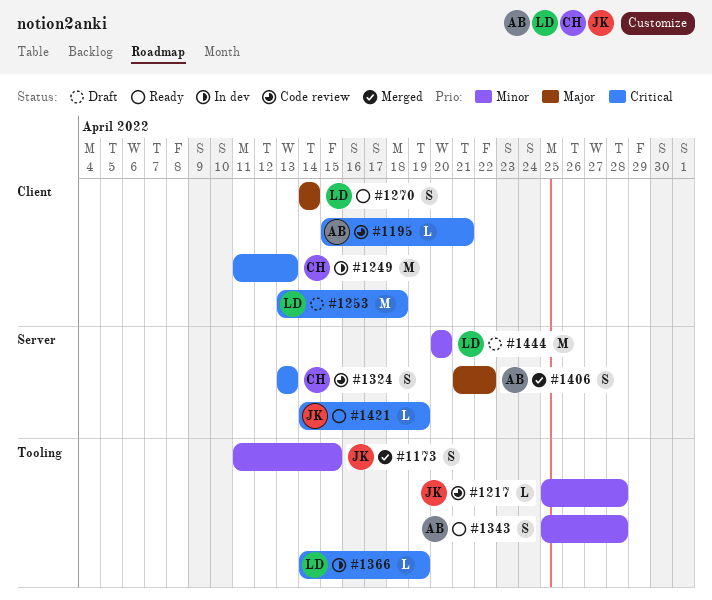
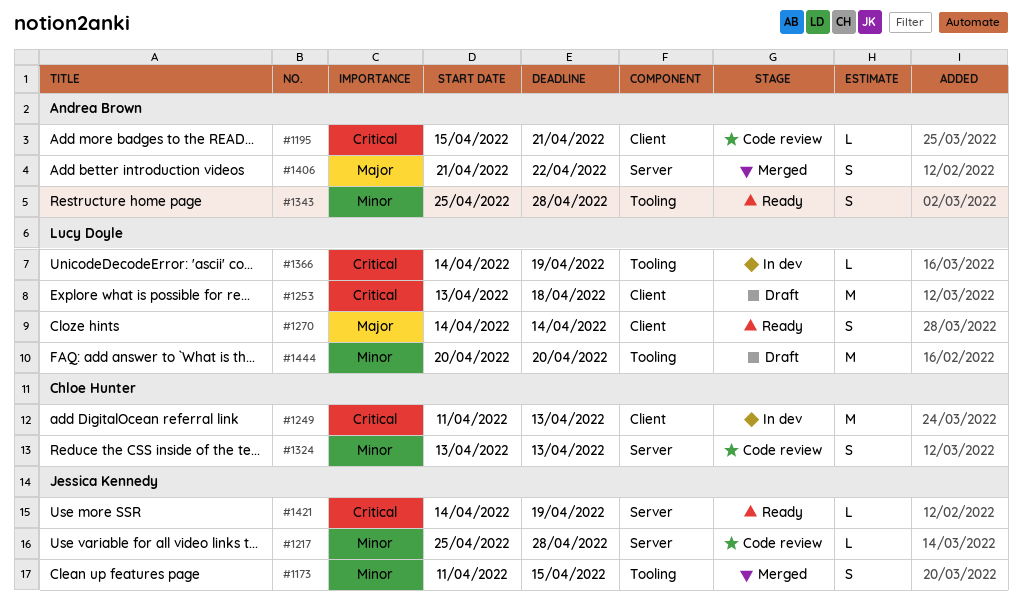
#1217, label: Tooling -> Server
#1324, priority: Critical -> Minor
#1444, label: Server -> Tooling

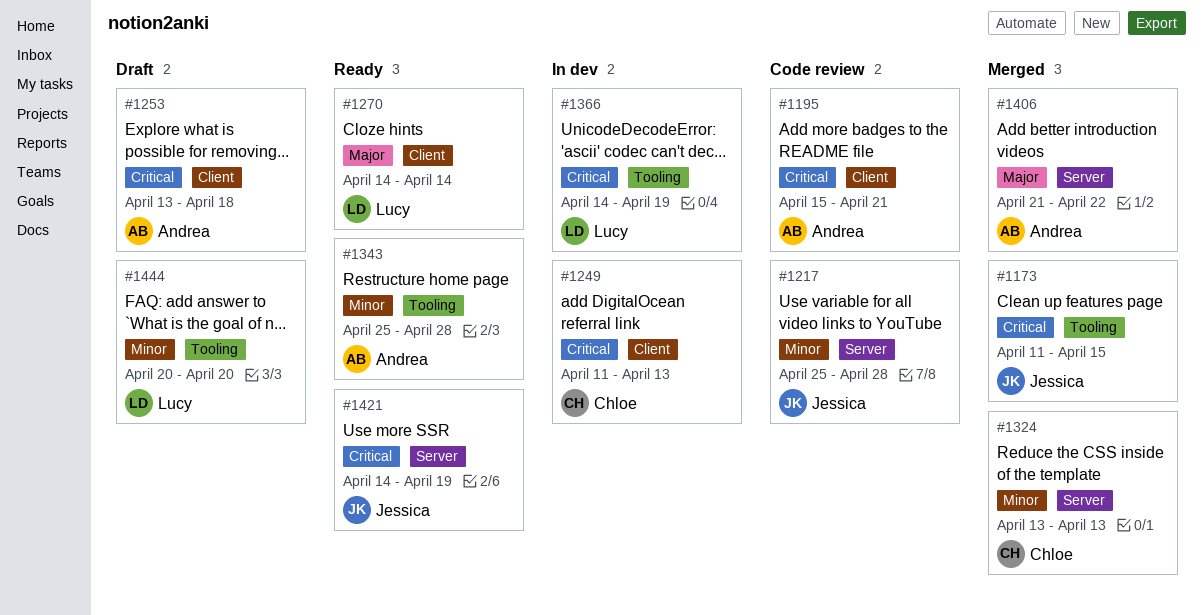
#1173, priority: Minor -> Critical
#1253, owner: Lucy Doyle -> Andrea Brown
#1324, status: Code review -> Merged

